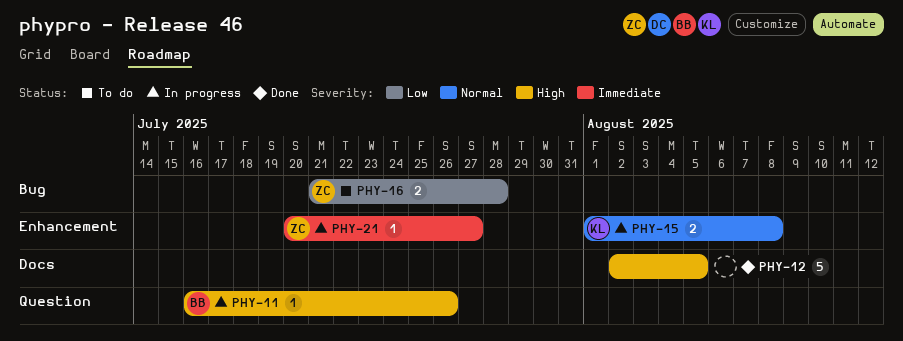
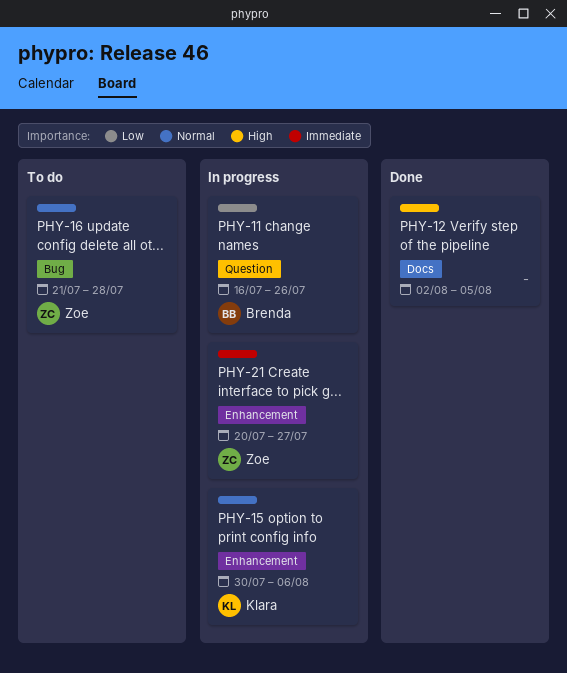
PHY-11, priority: High -> Low
PHY-15, start: Aug 1 -> Jul 30
PHY-15, due: Aug 8 -> Aug 6
PHY-16, priority: Low -> Normal

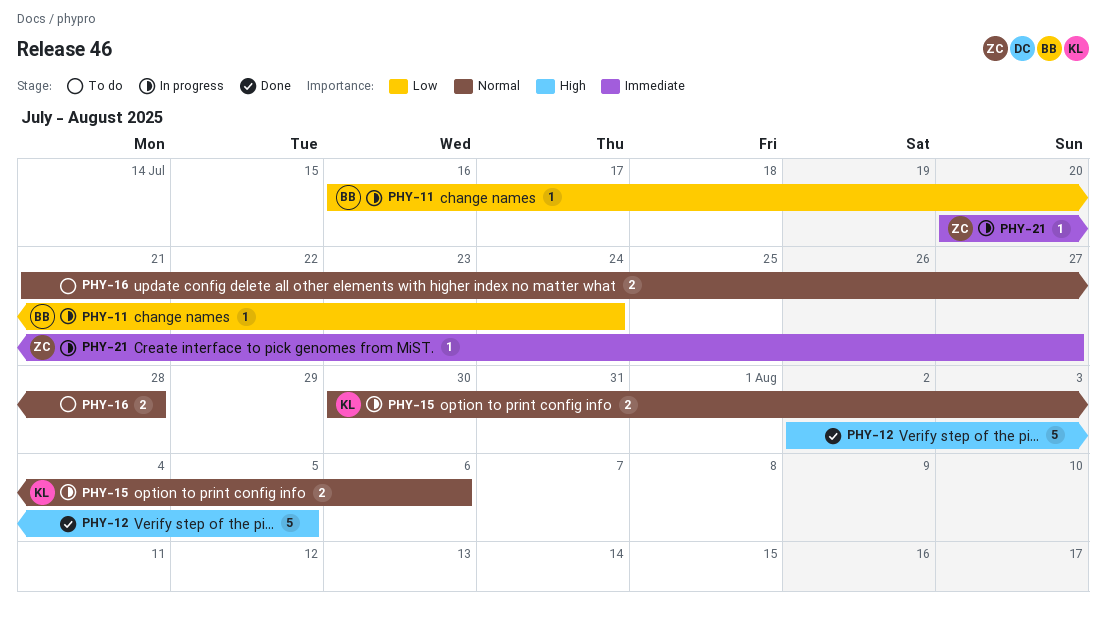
PHY-11, due: Jul 26 -> Jul 24
PHY-16, owner: Zoe -> none

